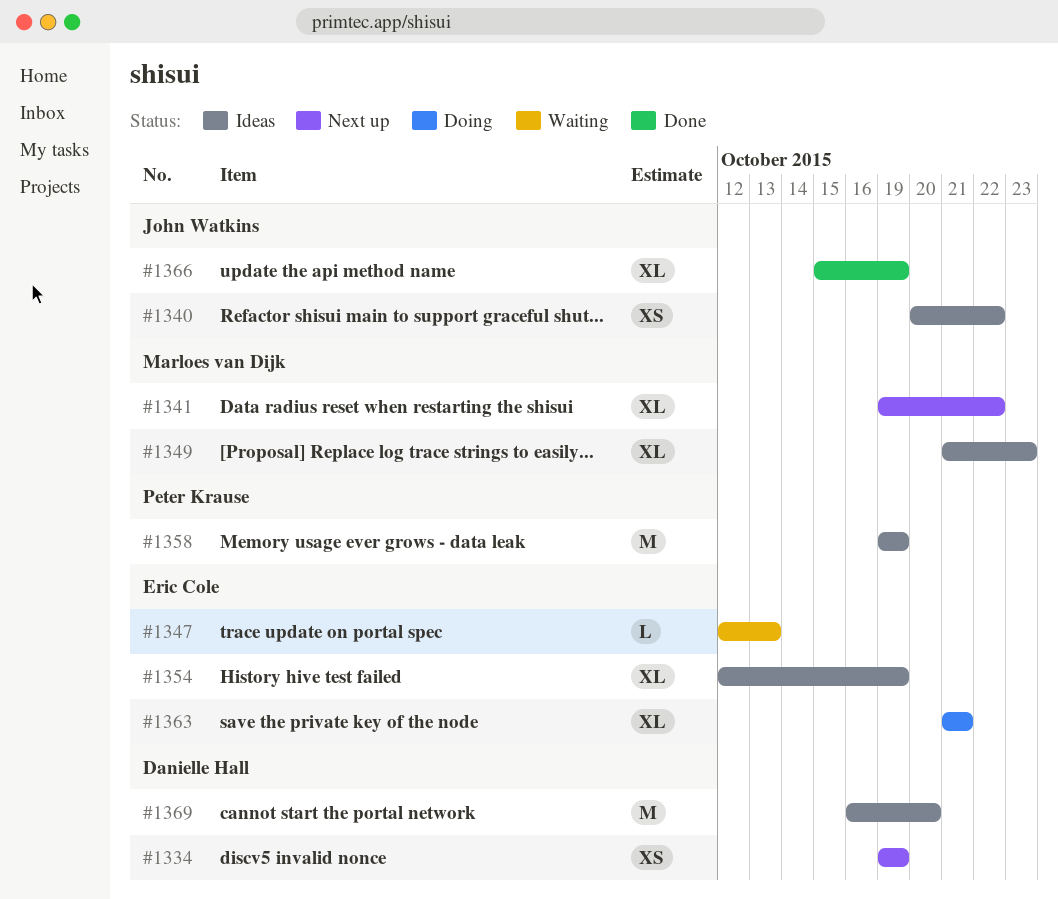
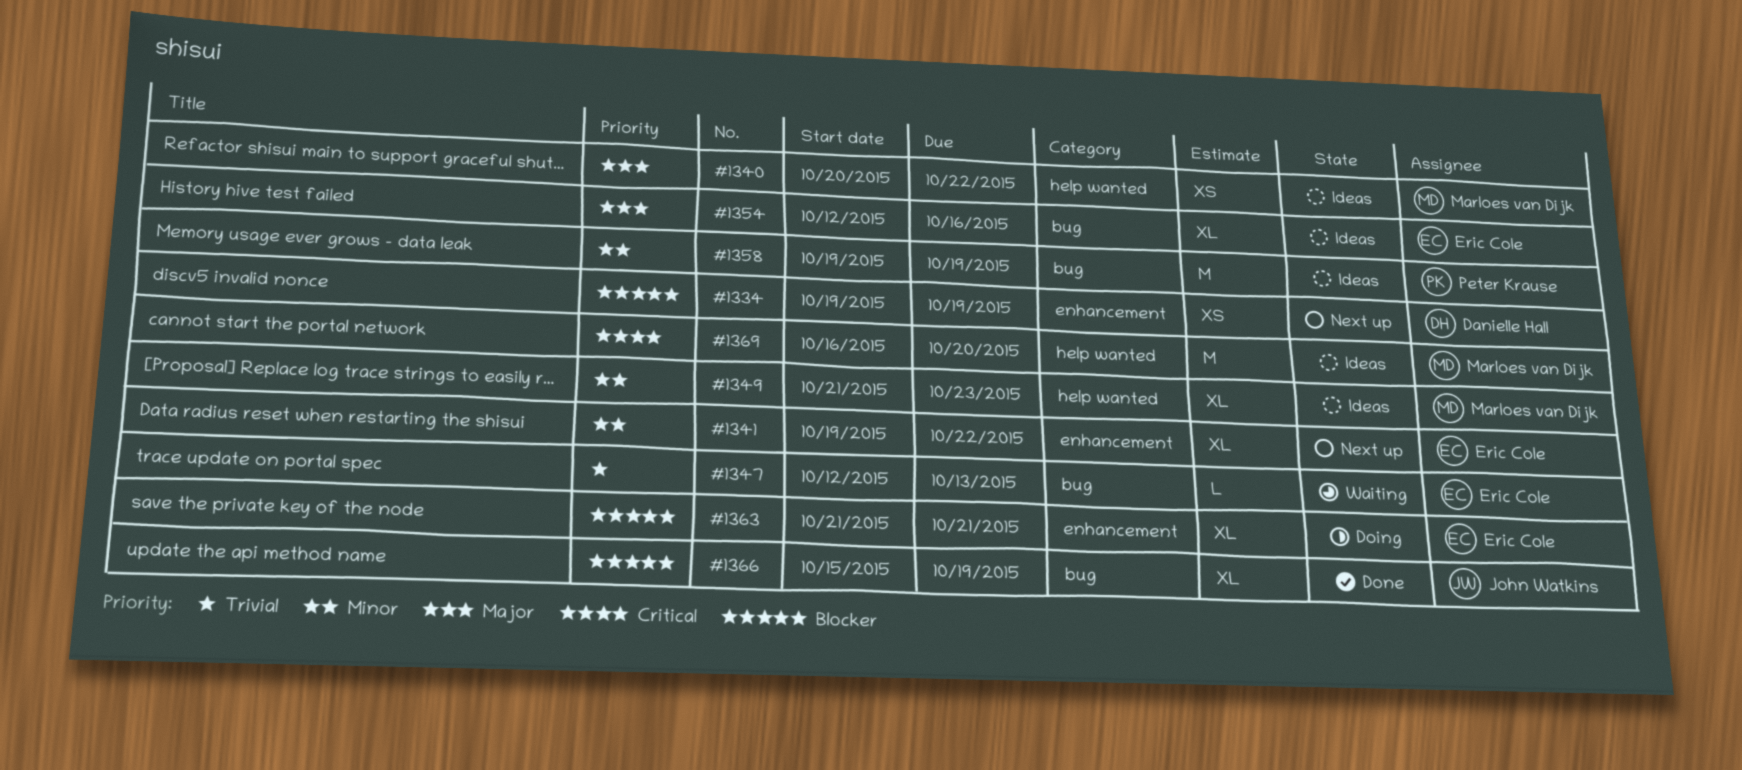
#1340, owner: John Watkins -> Marloes van Dijk
#1341, owner: Marloes van Dijk -> Eric Cole
#1354, due: Oct 19 -> Oct 16
#1369, owner: Danielle Hall -> Marloes van Dijk

